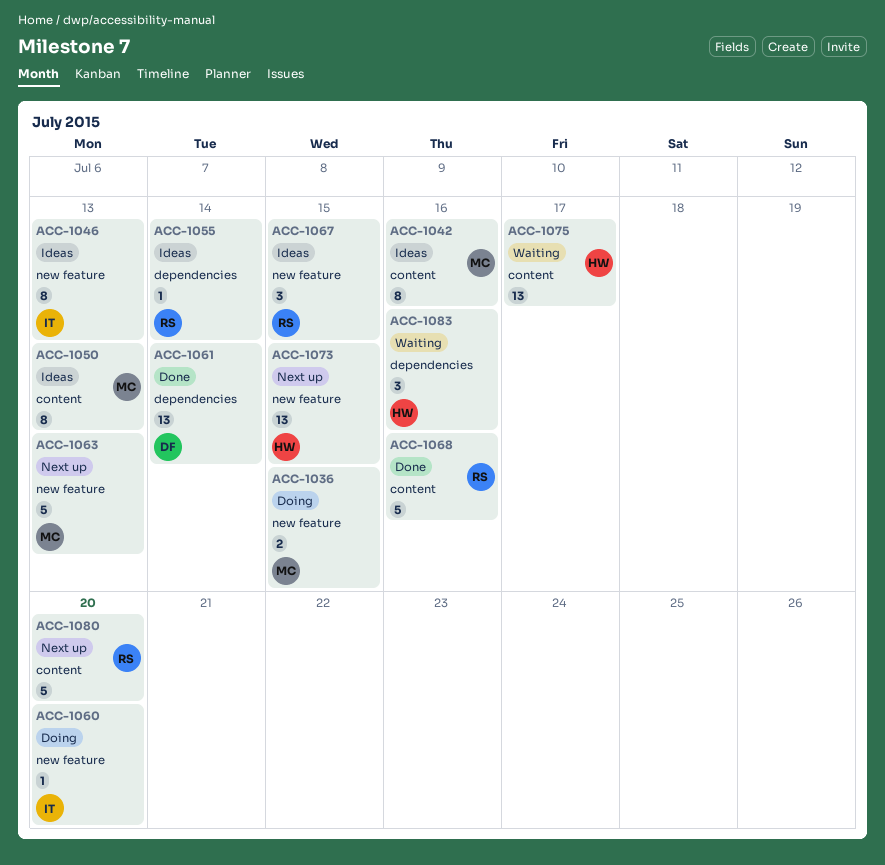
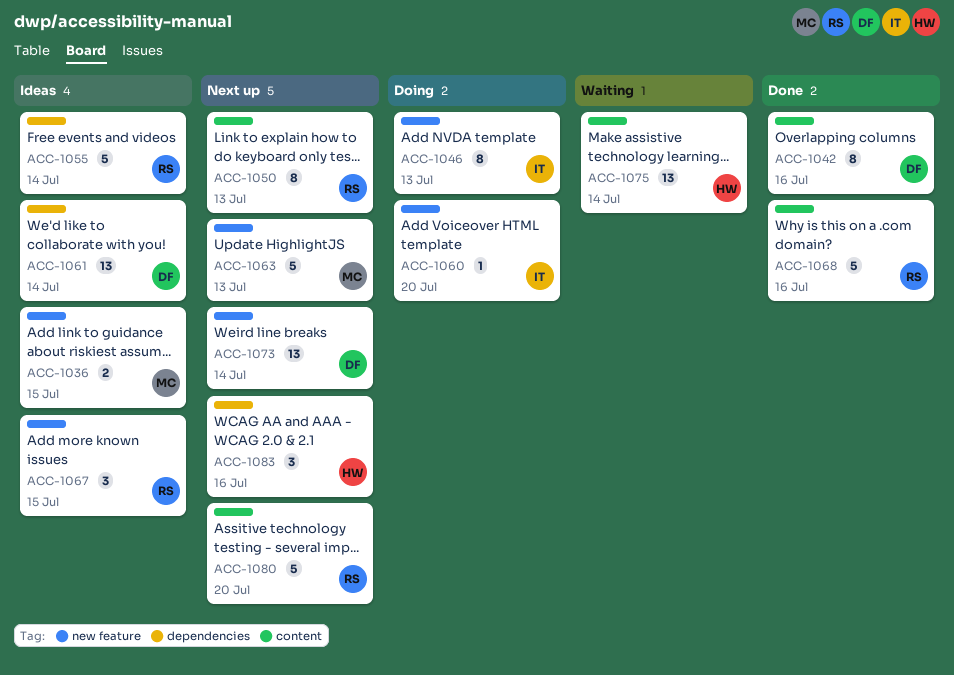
ACC-1036, status: Doing -> Ideas
ACC-1042, status: Ideas -> Done
ACC-1042, owner: MC -> DF
ACC-1046, status: Ideas -> Doing
ACC-1050, status: Ideas -> Next up
ACC-1050, owner: MC -> RS
ACC-1055, estimate: 1 -> 5
ACC-1061, status: Done -> Ideas
ACC-1073, owner: HW -> DF
ACC-1073, due: Jul 15 -> Jul 14
ACC-1075, due: Jul 17 -> Jul 14
ACC-1083, status: Waiting -> Next up

